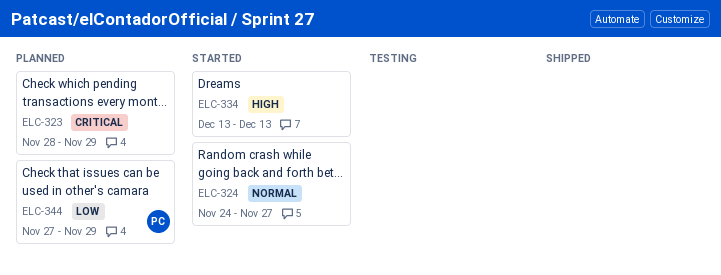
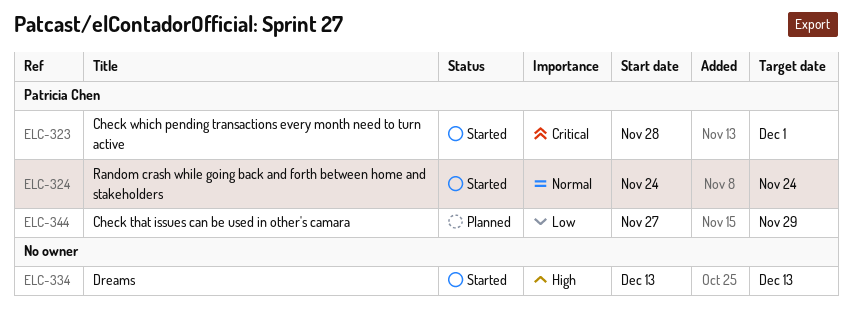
ELC-323, status: Planned -> Started
ELC-323, owner: none -> Patricia Chen
ELC-323, due: Nov 29 -> Dec 1
ELC-324, owner: none -> Patricia Chen
ELC-324, due: Nov 27 -> Nov 24

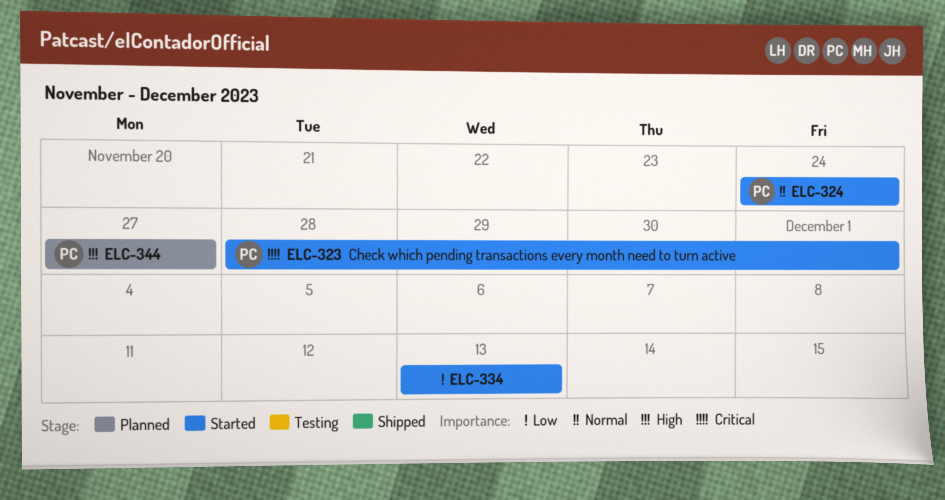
ELC-334, priority: High -> Low
ELC-344, priority: Low -> High
ELC-344, due: Nov 29 -> Nov 27

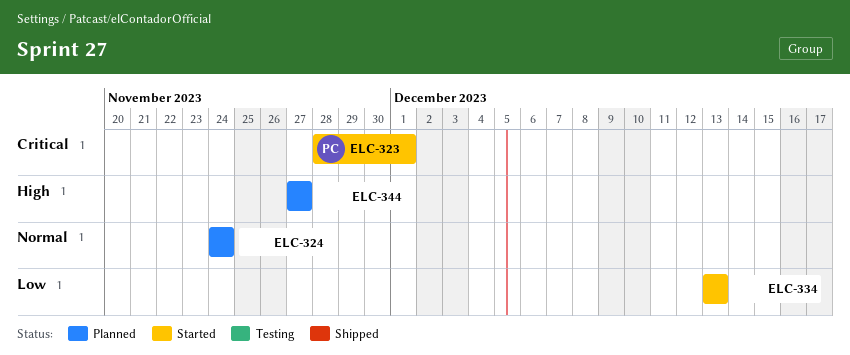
ELC-324, status: Started -> Planned
ELC-324, owner: PC -> none
ELC-344, owner: PC -> none

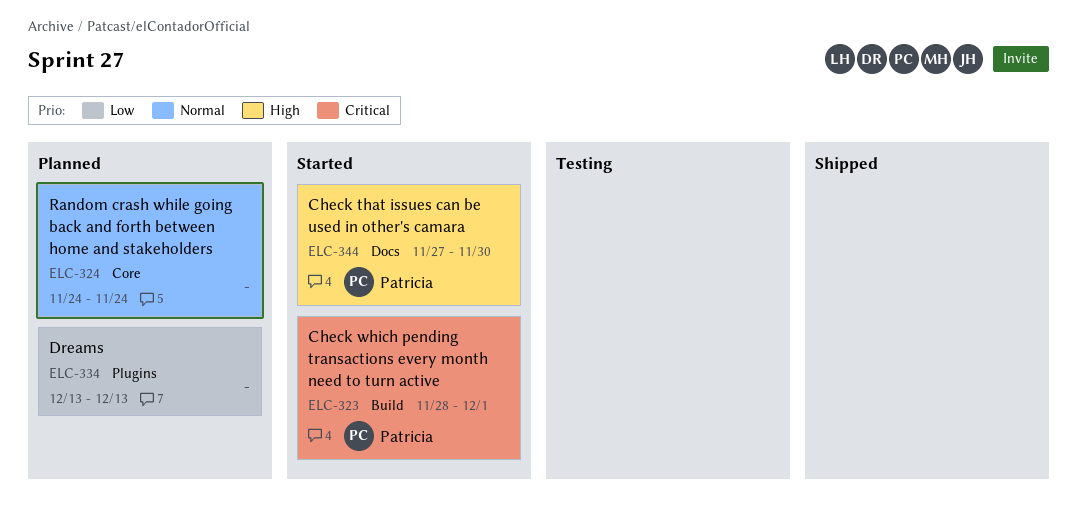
ELC-334, status: Started -> Planned
ELC-344, status: Planned -> Started
ELC-344, owner: none -> Patricia
ELC-344, due: Nov 27 -> Nov 30

